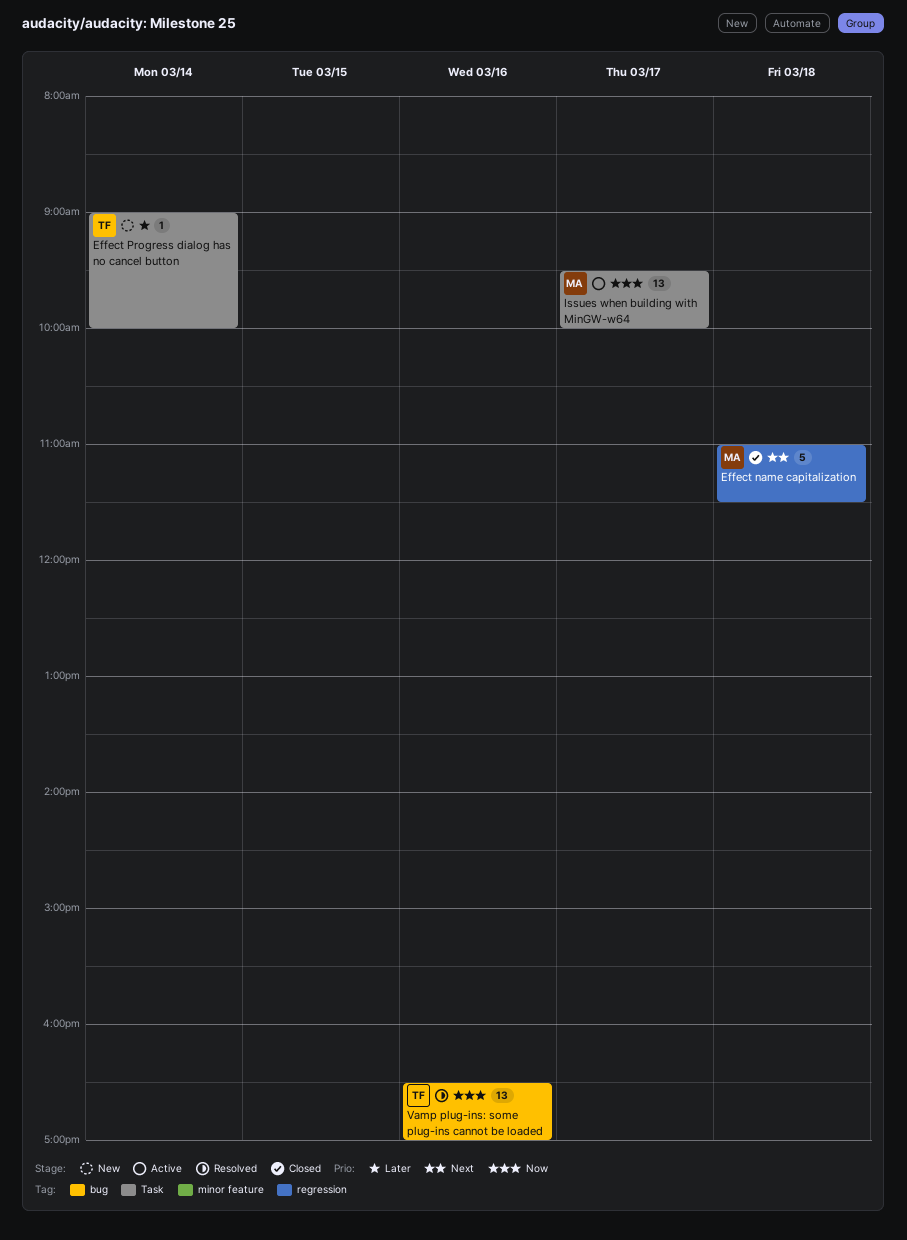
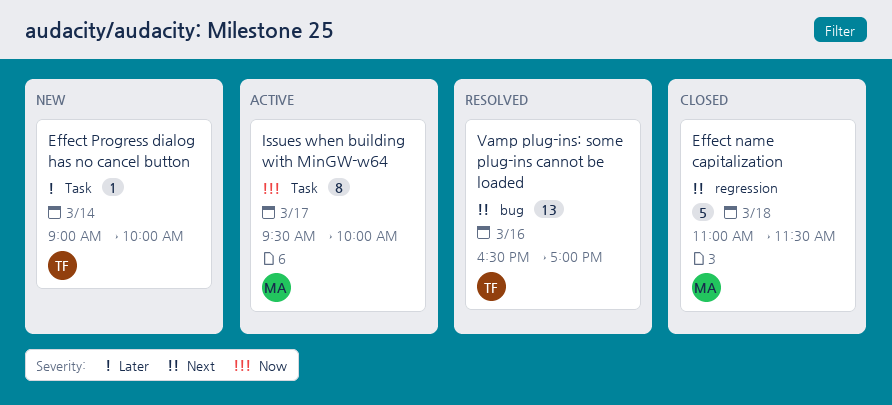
Issues when building with MinGW-w64, estimate: 13 -> 8
Vamp plug-ins: some plug-ins cannot be loaded, priority: Now -> Next

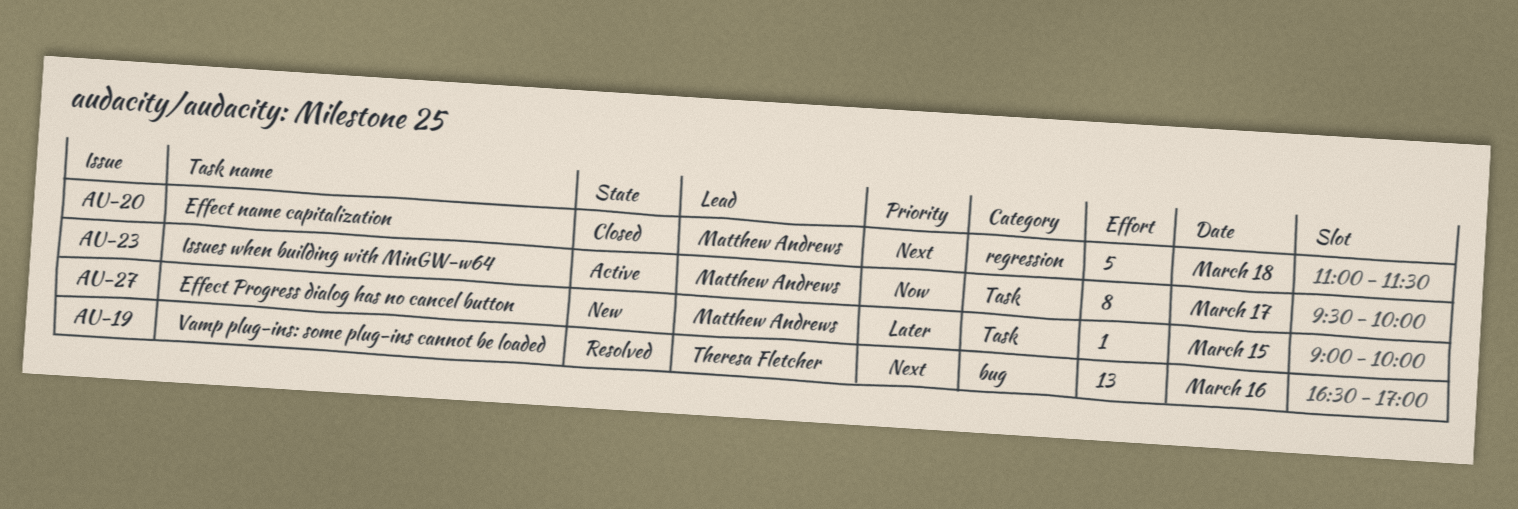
Effect Progress dialog has no cancel button, owner: Theresa Fletcher -> Matthew Andrews
Effect Progress dialog has no cancel button, day: Mar 14 -> Mar 15

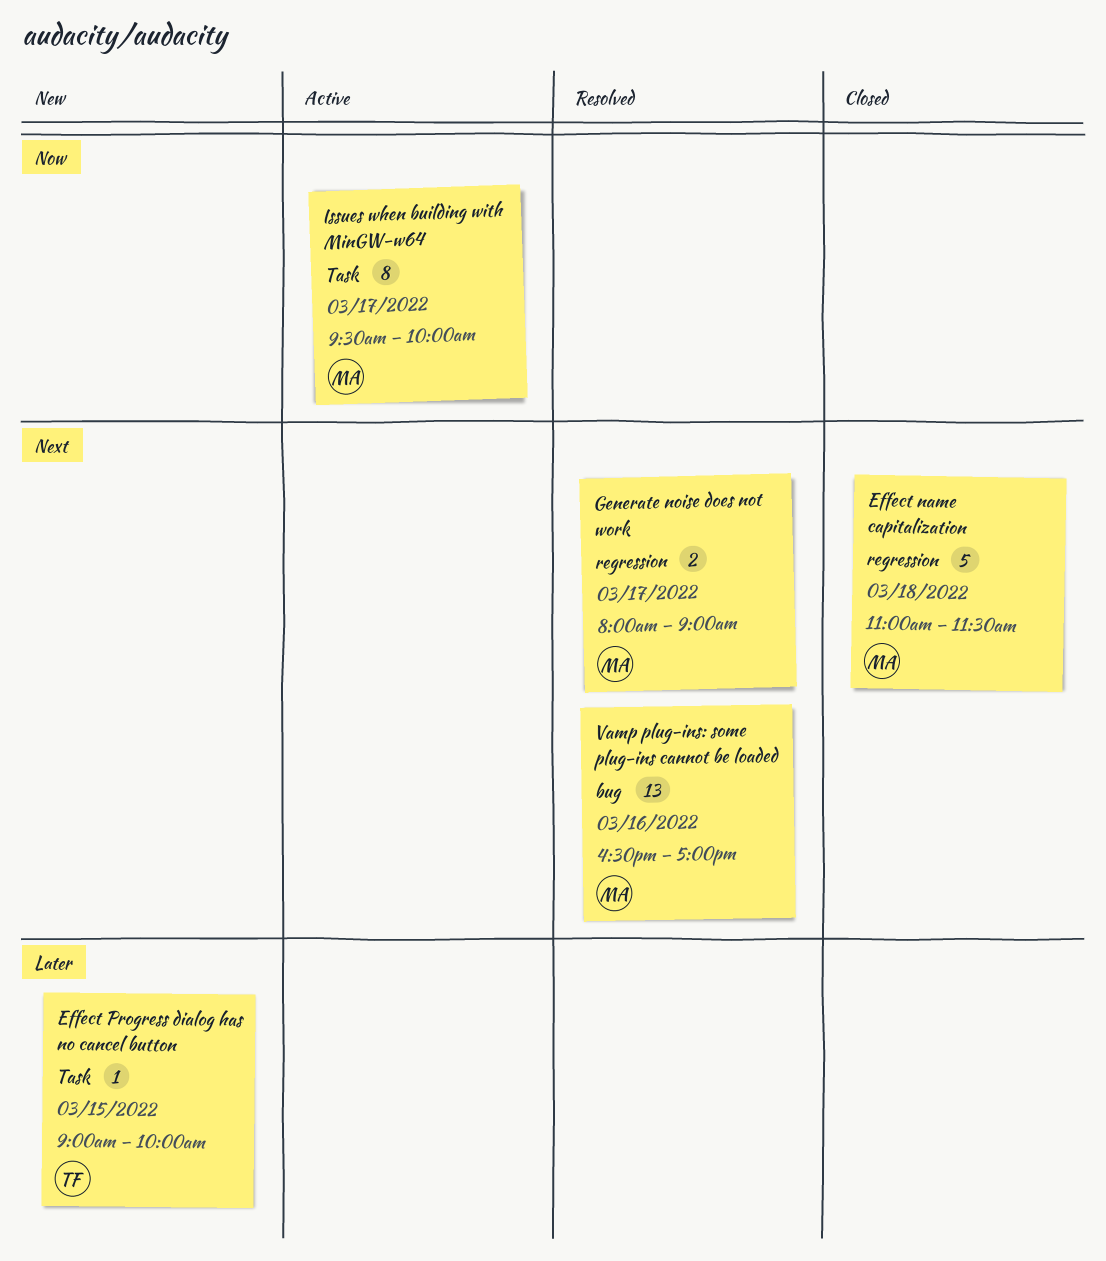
Effect Progress dialog has no cancel button, owner: Matthew Andrews -> Theresa Fletcher
Generate noise does not work: none -> present
Vamp plug-ins: some plug-ins cannot be loaded, owner: Theresa Fletcher -> Matthew Andrews

